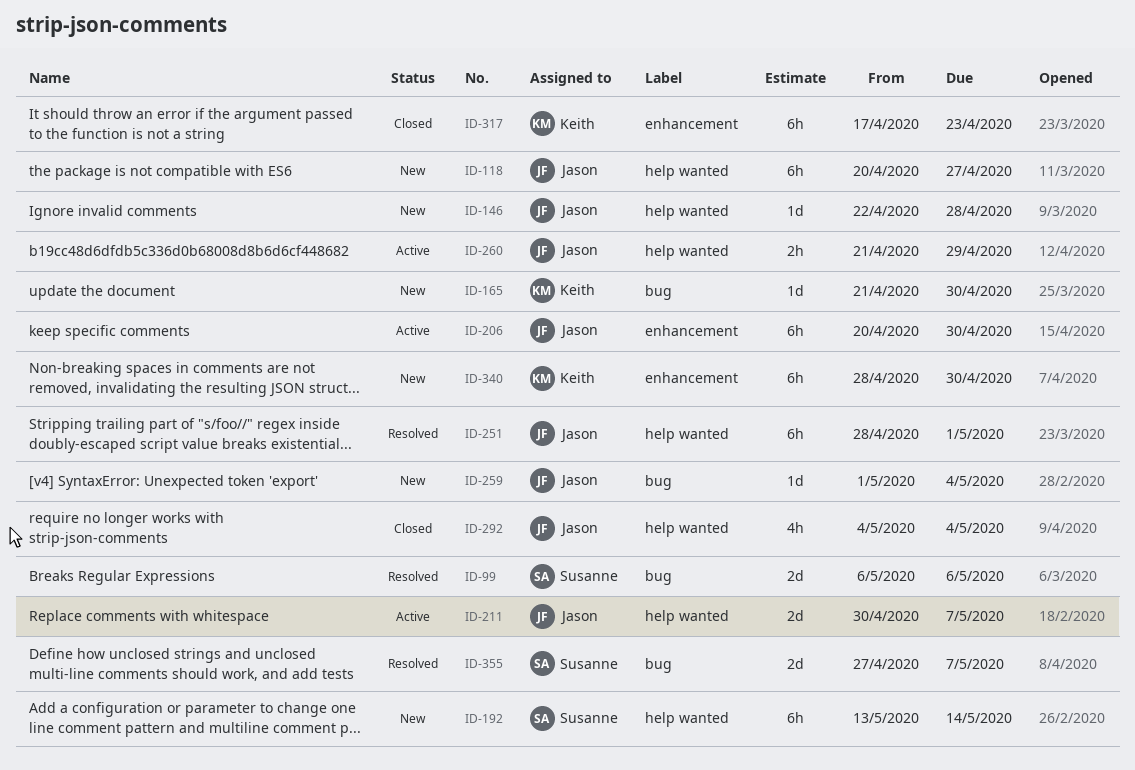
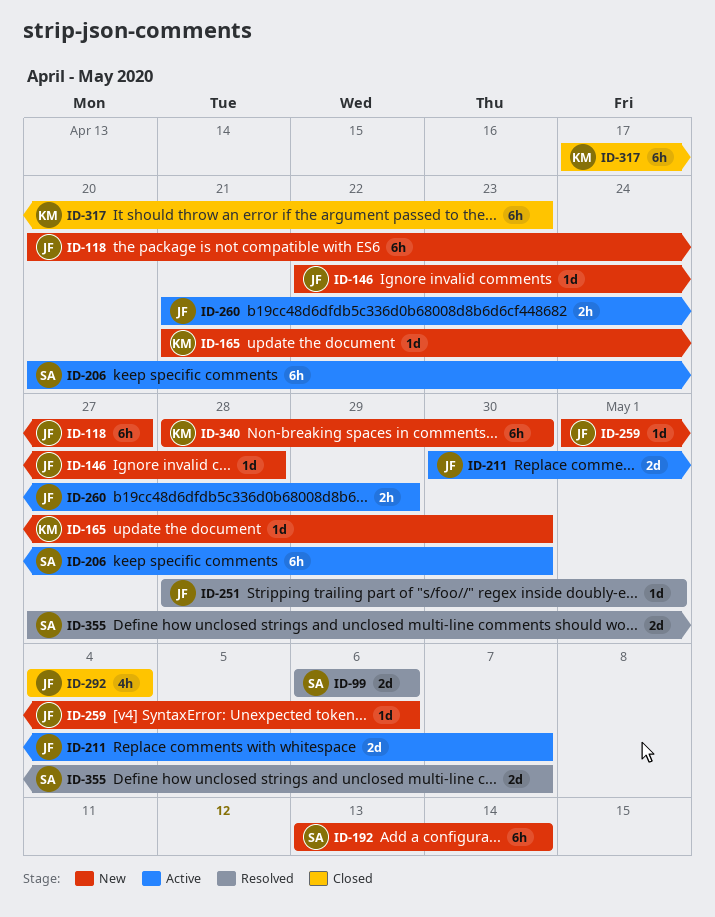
ID-206, owner: Jason -> Susanne
ID-251, estimate: 6h -> 1d
ID-259, due: May 4 -> May 6

